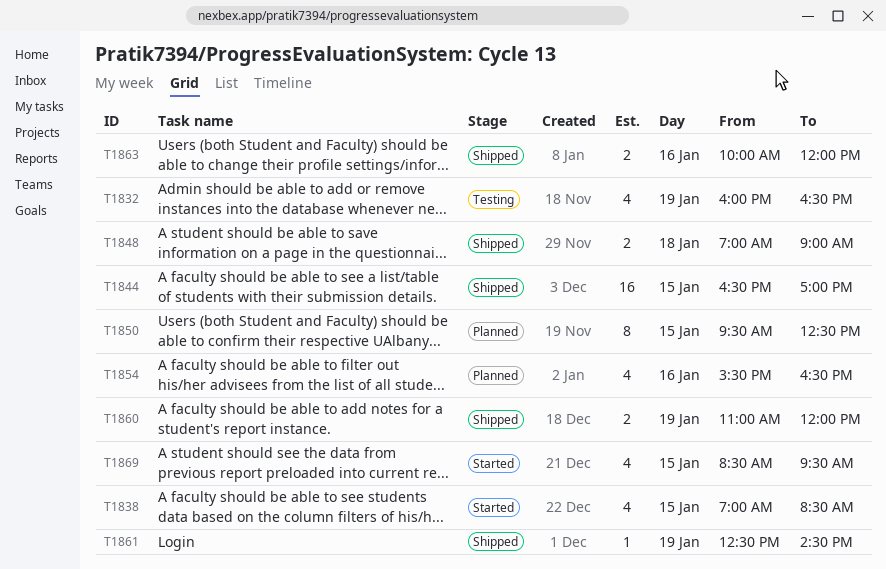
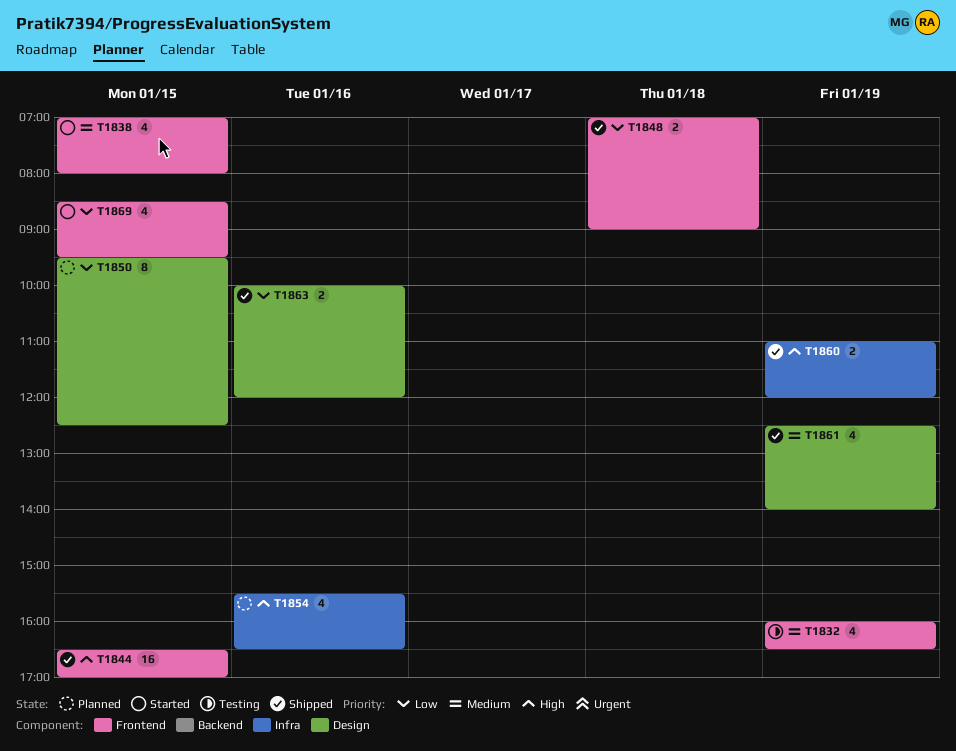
T1838, ends: 08:30 -> 08:00
T1861, estimate: 1 -> 4
T1861, ends: 14:30 -> 14:00

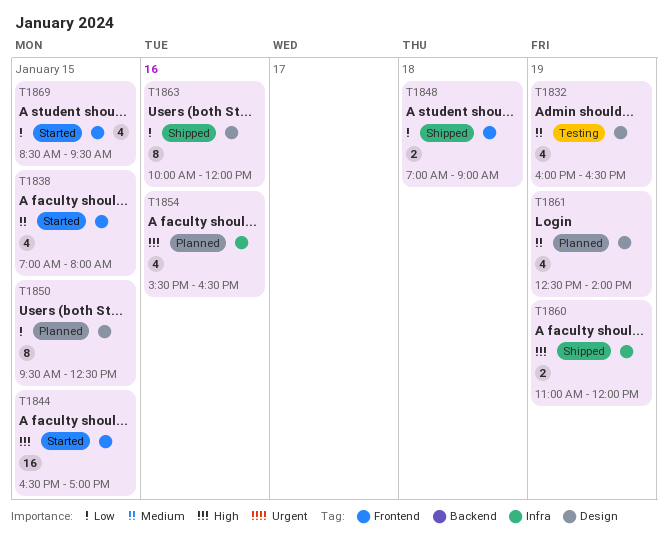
T1832, label: Frontend -> Design
T1844, status: Shipped -> Started
T1861, status: Shipped -> Planned
T1863, estimate: 2 -> 8

